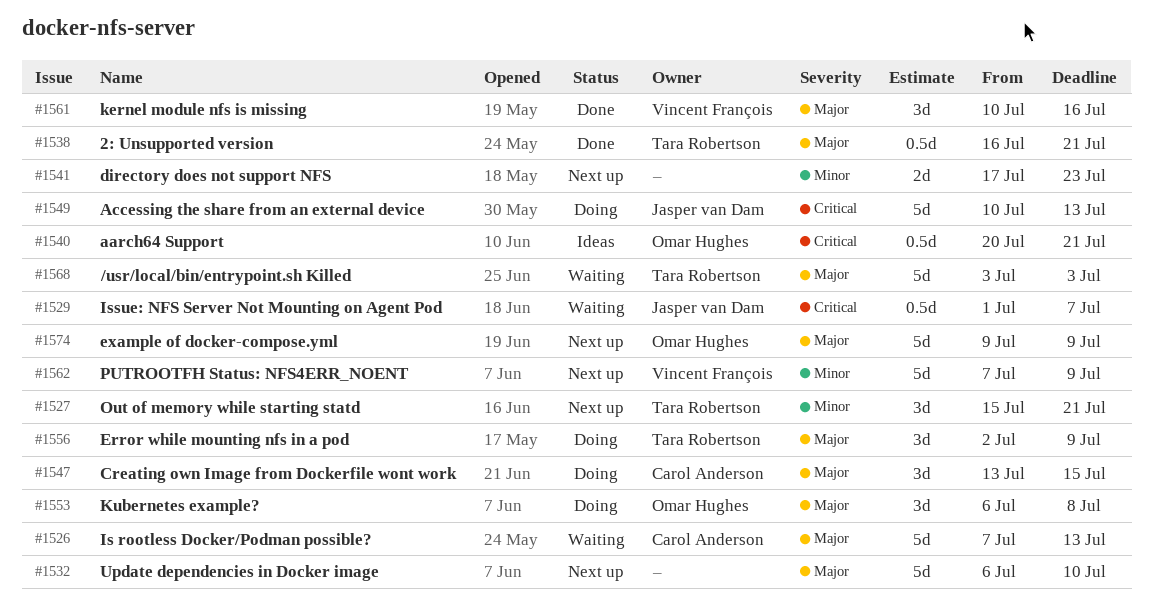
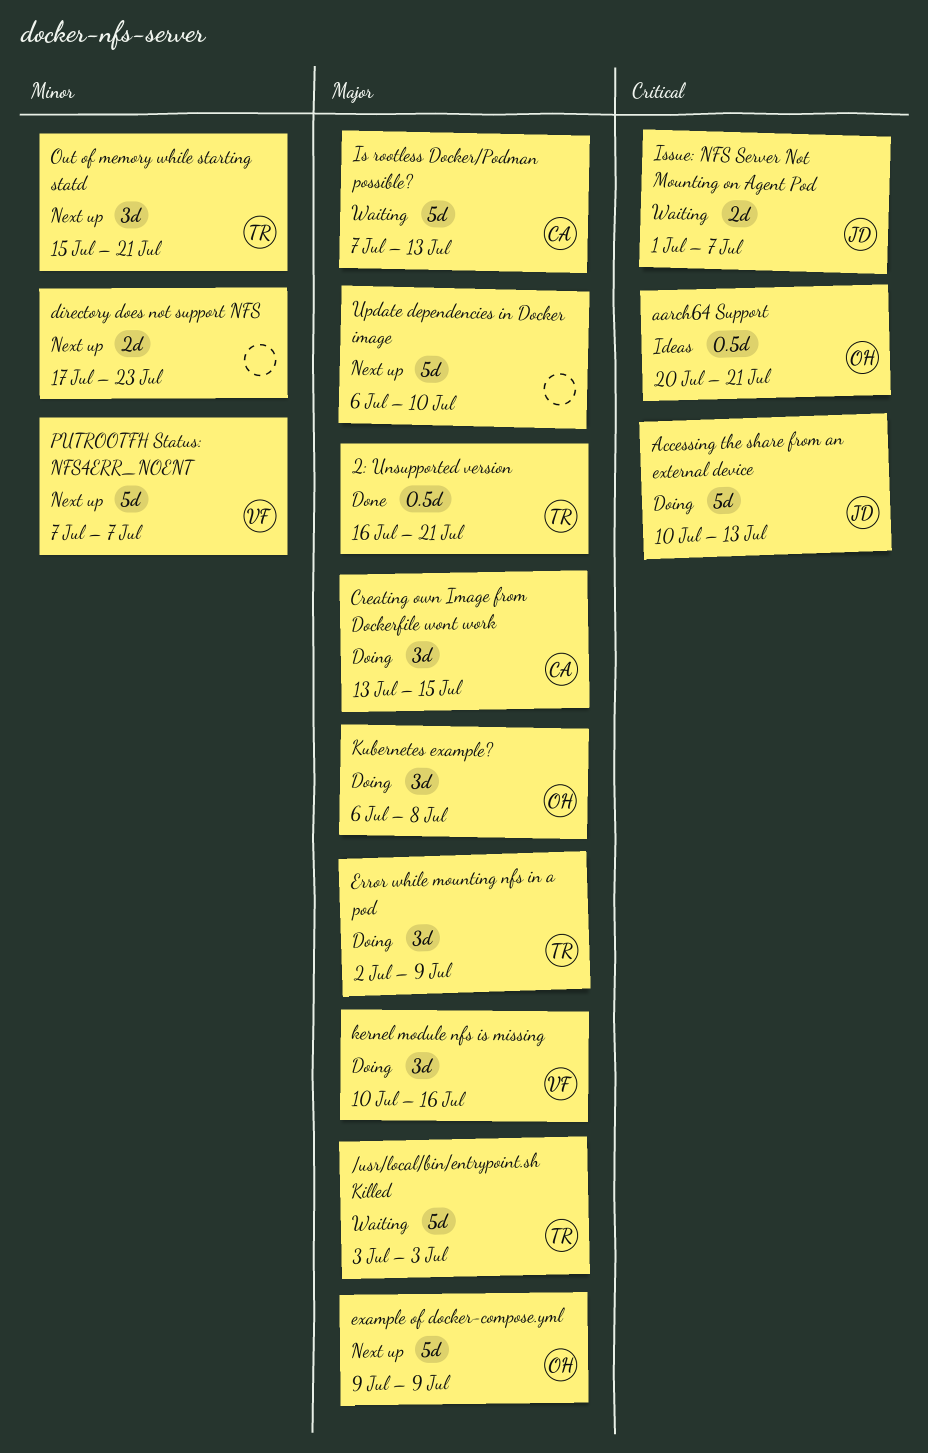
Issue: NFS Server Not Mounting on Agent Pod, estimate: 0.5d -> 2d
kernel module nfs is missing, status: Done -> Doing
PUTROOTFH Status: NFS4ERR_NOENT, due: Jul 9 -> Jul 7

